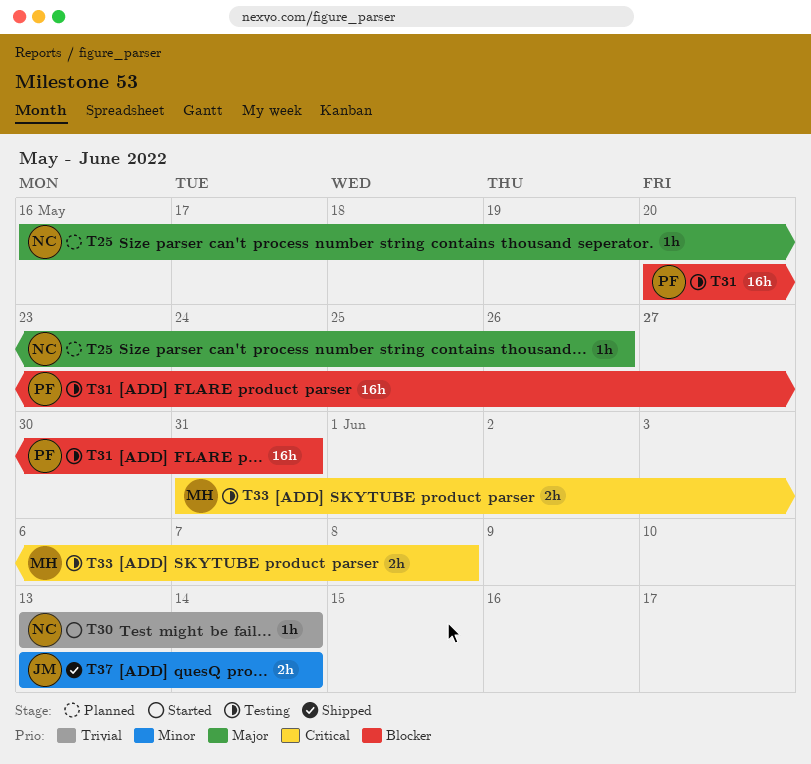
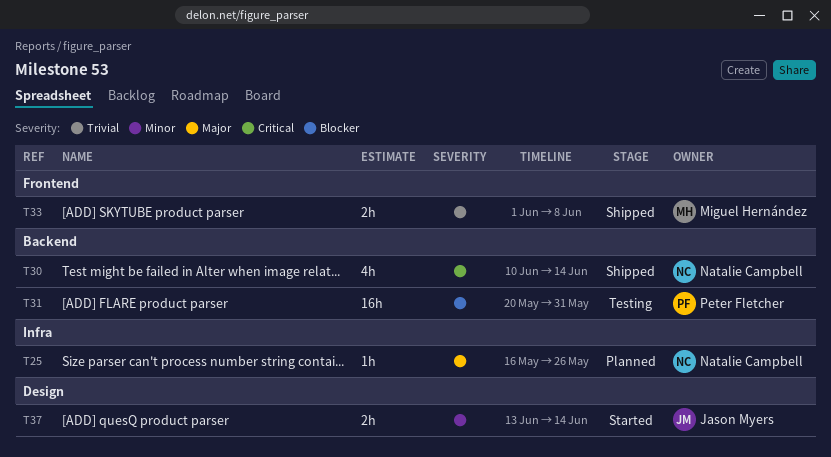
T30, status: Started -> Shipped
T30, priority: Trivial -> Critical
T30, estimate: 1h -> 4h
T30, start: Jun 13 -> Jun 10
T33, status: Testing -> Shipped
T33, priority: Critical -> Trivial
T33, start: May 31 -> Jun 1
T37, status: Shipped -> Started

